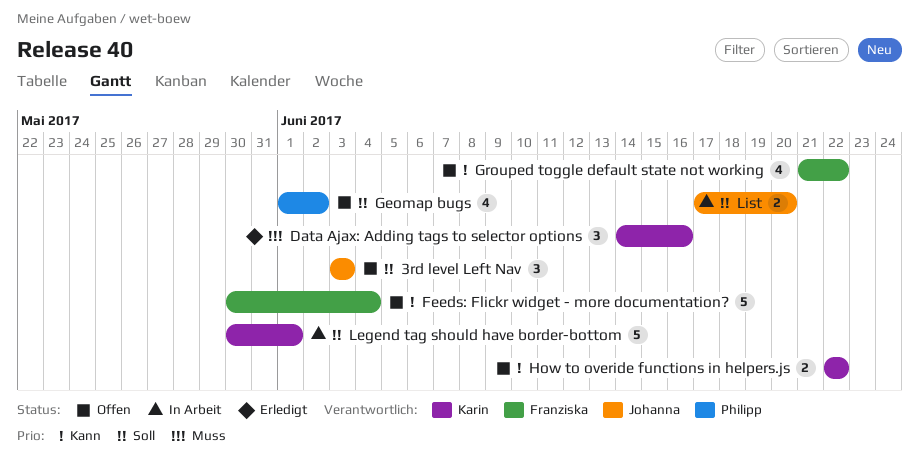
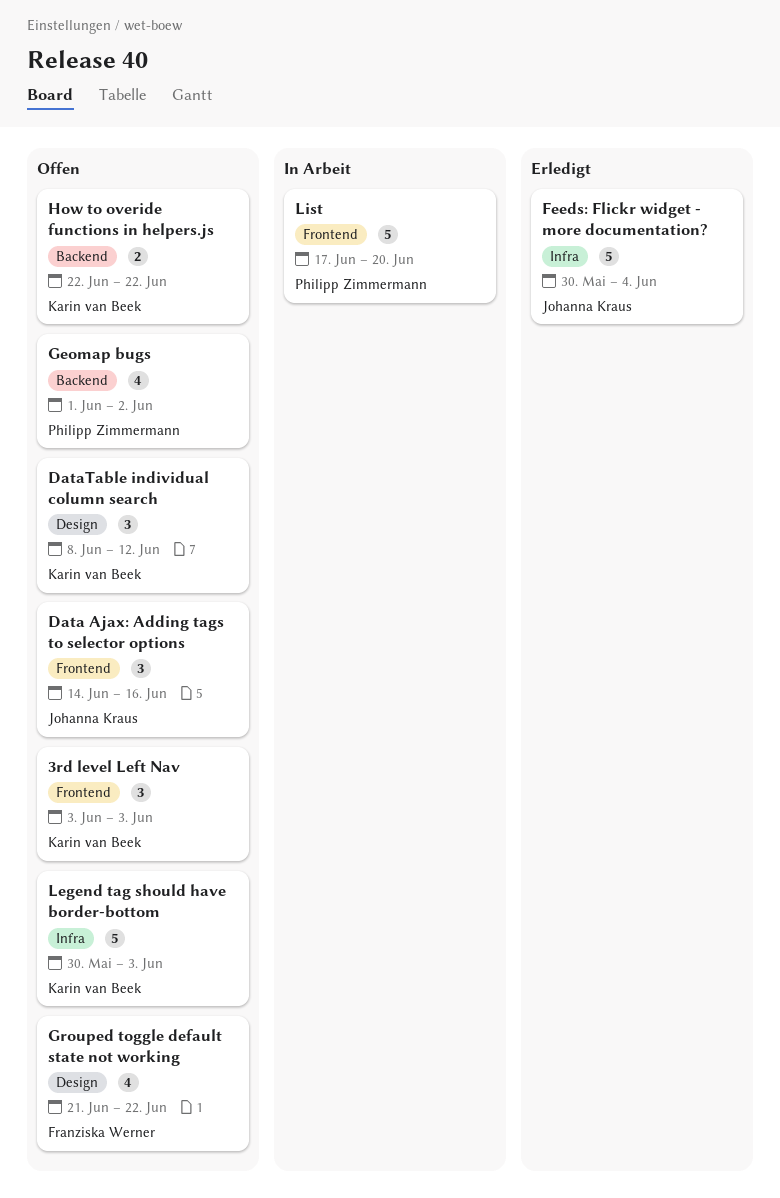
3rd level Left Nav, owner: Johanna Kraus -> Karin van Beek
Data Ajax: Adding tags to selector options, status: Erledigt -> Offen
Data Ajax: Adding tags to selector options, owner: Karin van Beek -> Johanna Kraus
DataTable individual column search: none -> present
Feeds: Flickr widget - more documentation?, status: Offen -> Erledigt
Feeds: Flickr widget - more documentation?, owner: Franziska Werner -> Johanna Kraus
Legend tag should have border-bottom, status: In Arbeit -> Offen
Legend tag should have border-bottom, due: Jun 1 -> Jun 3
List, owner: Johanna Kraus -> Philipp Zimmermann
List, estimate: 2 -> 5

